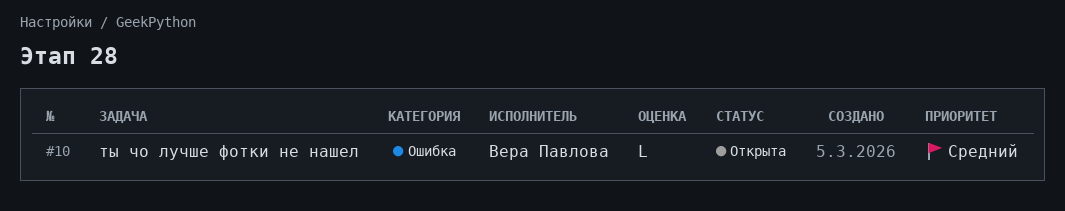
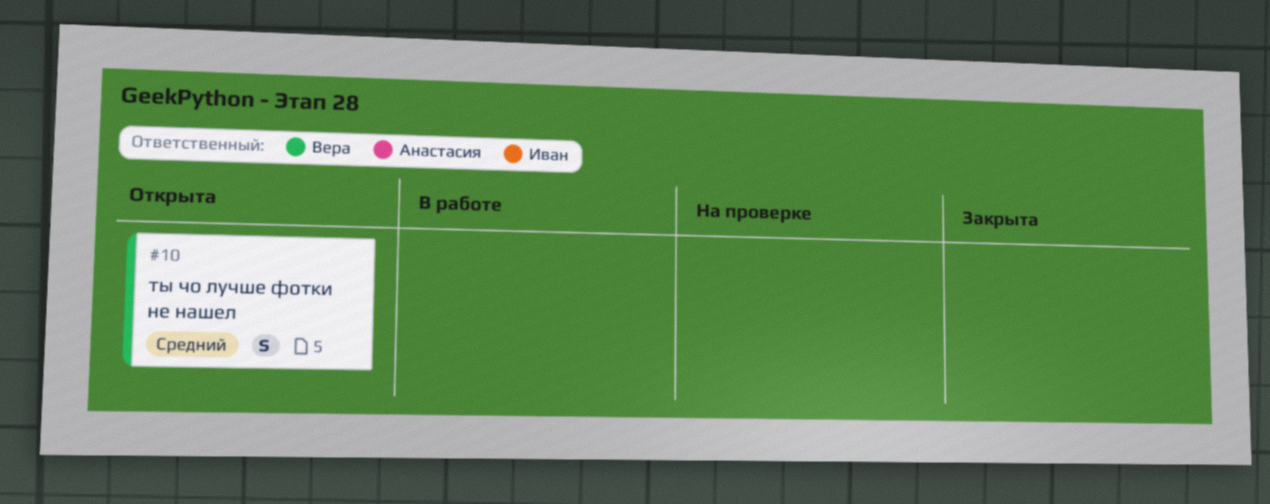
#10, estimate: L -> S

